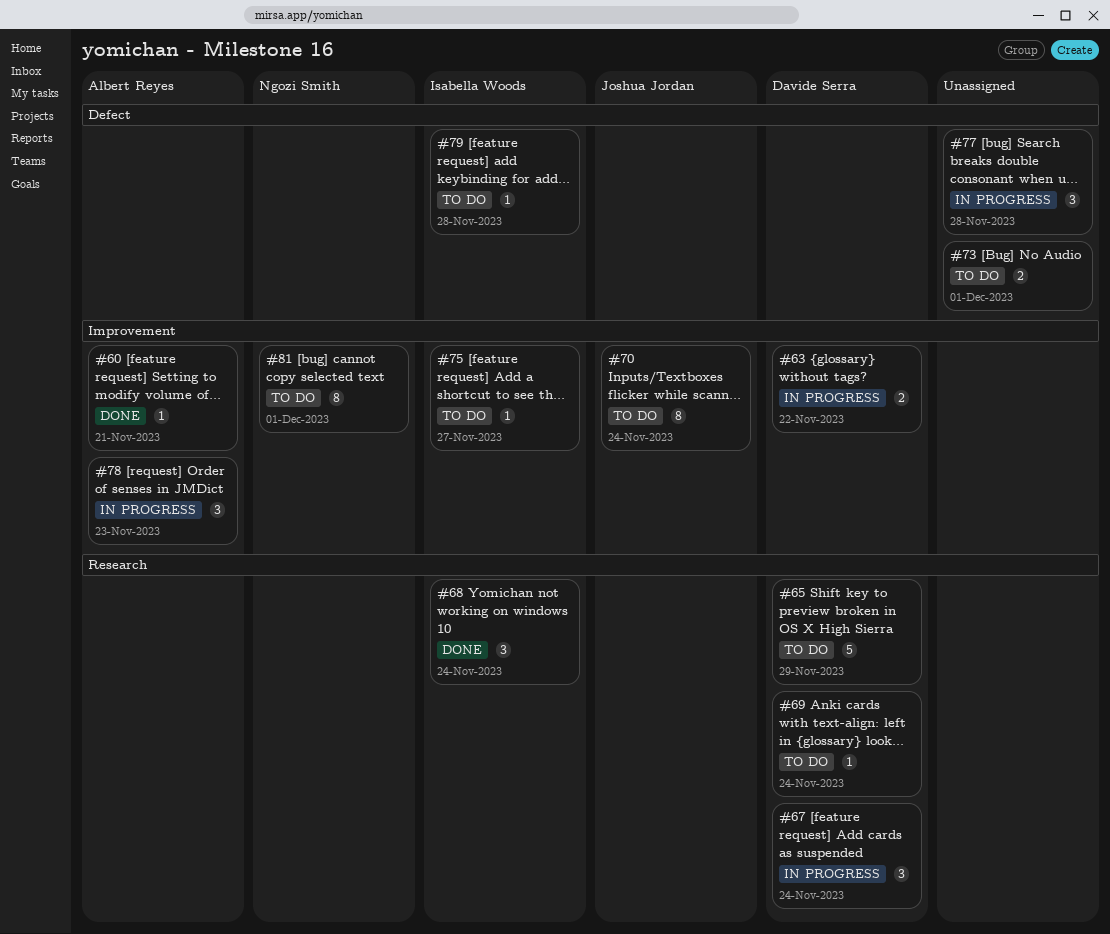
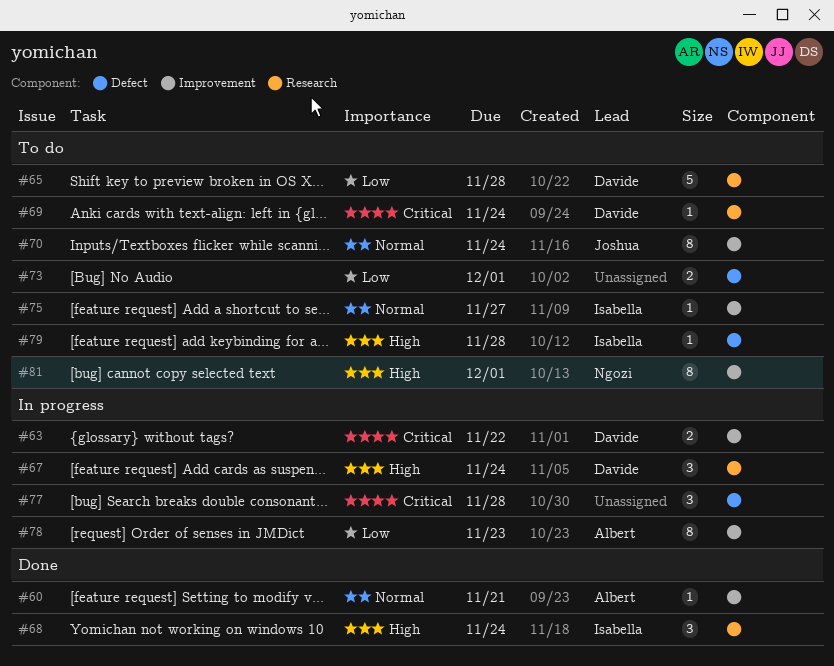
#65, due: Nov 29 -> Nov 28
#78, estimate: 3 -> 8

